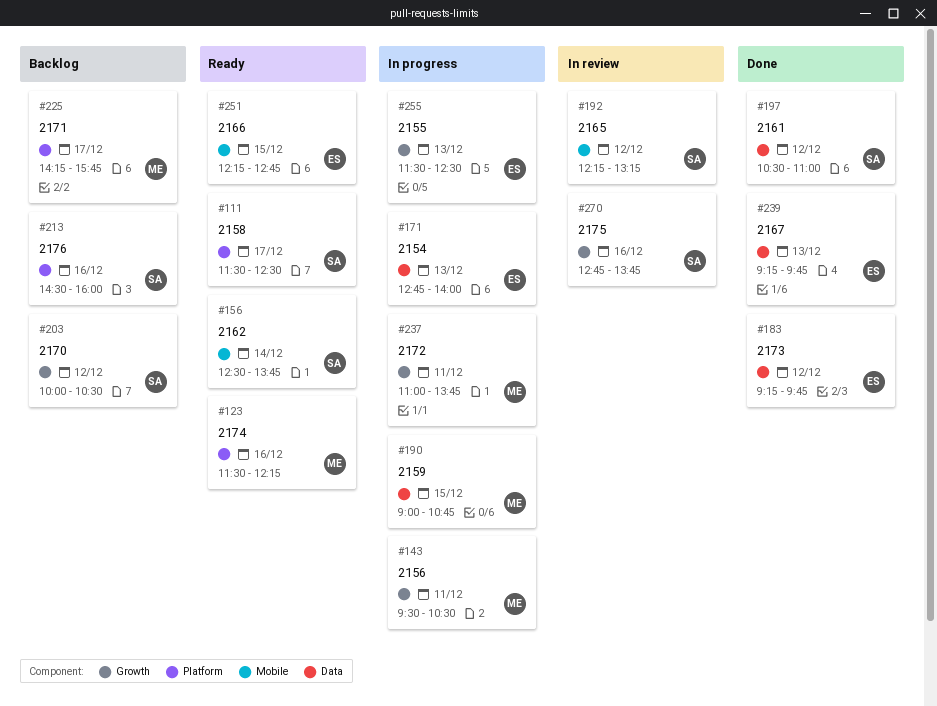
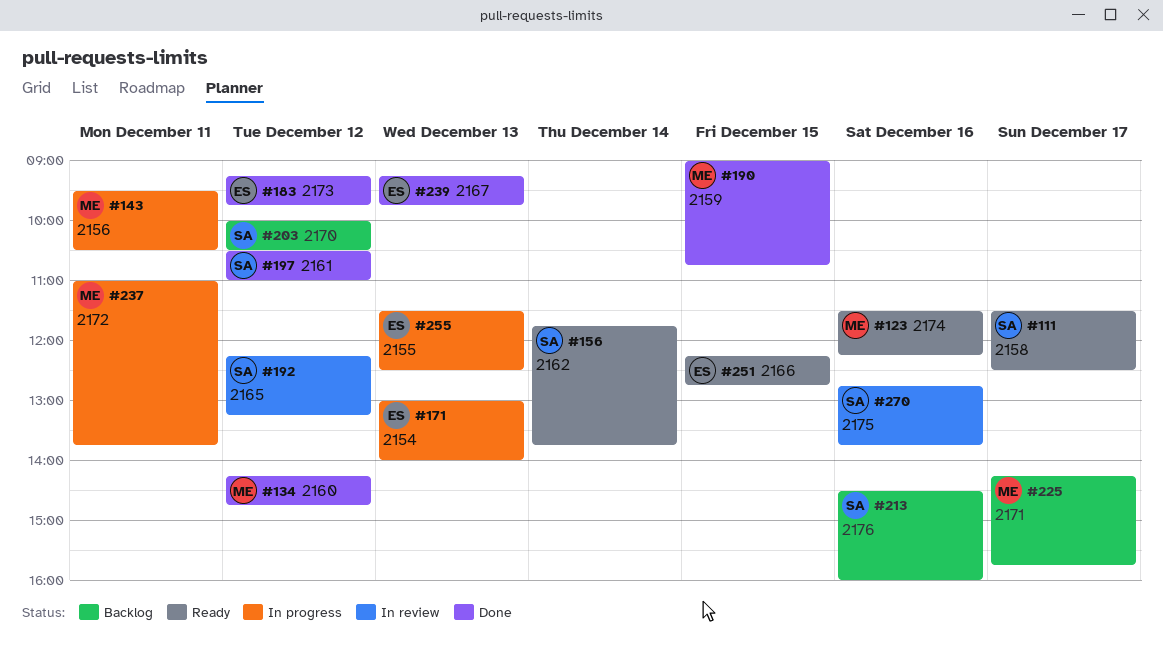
#134: none -> present
#156, begins: 12:30 -> 11:45
#171, begins: 12:45 -> 13:00
#190, status: In progress -> Done

